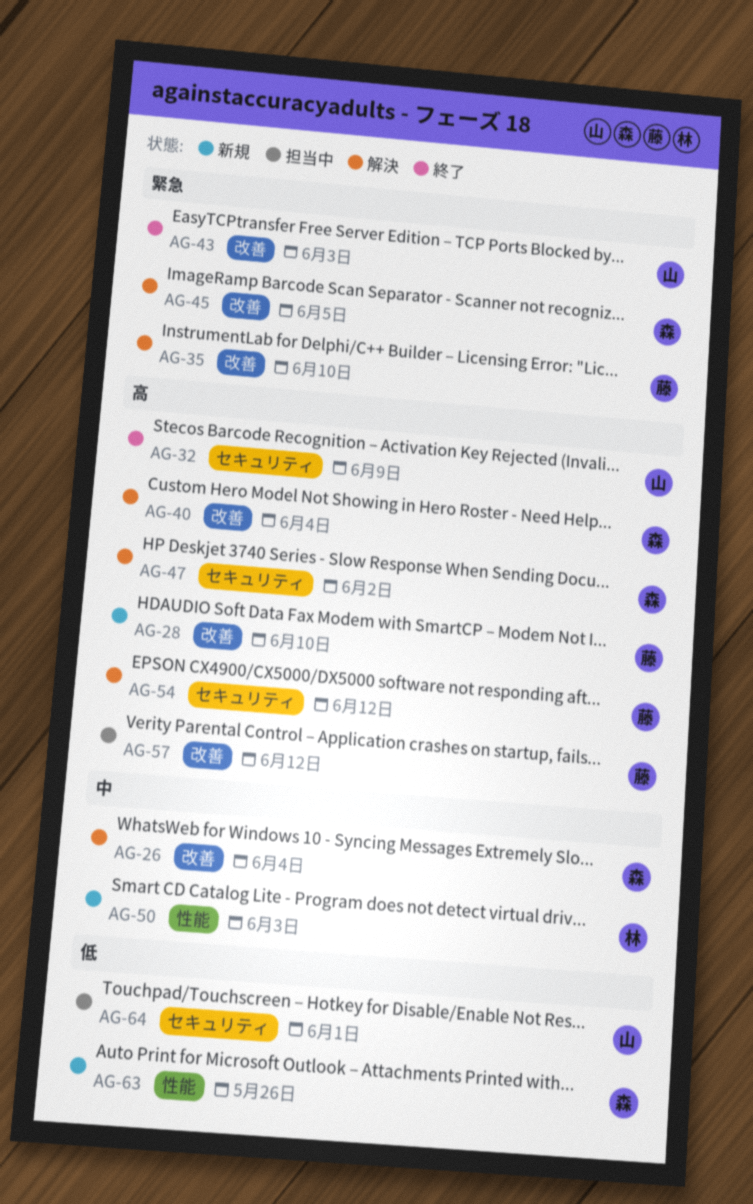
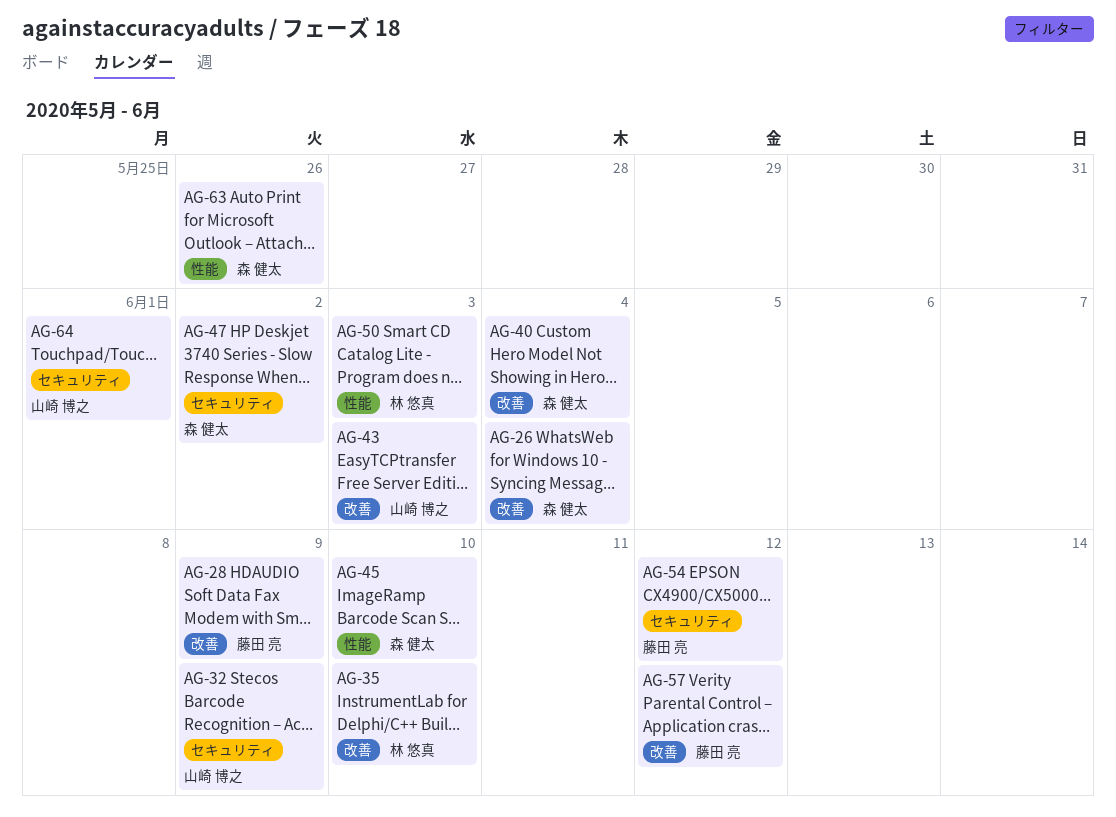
AG-28, due: Jun 10 -> Jun 9
AG-35, owner: 藤田 亮 -> 林 悠真
AG-45, label: 改善 -> 性能
AG-45, due: Jun 5 -> Jun 10

